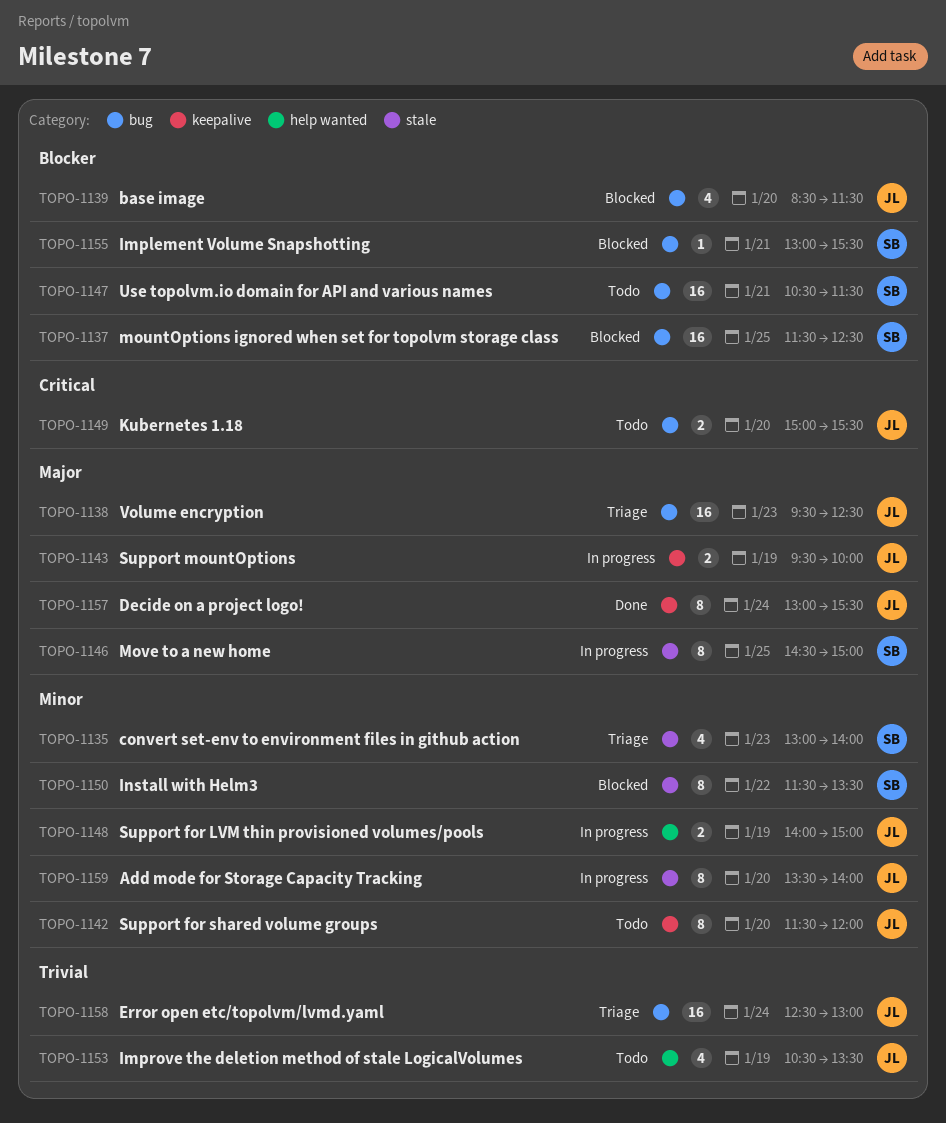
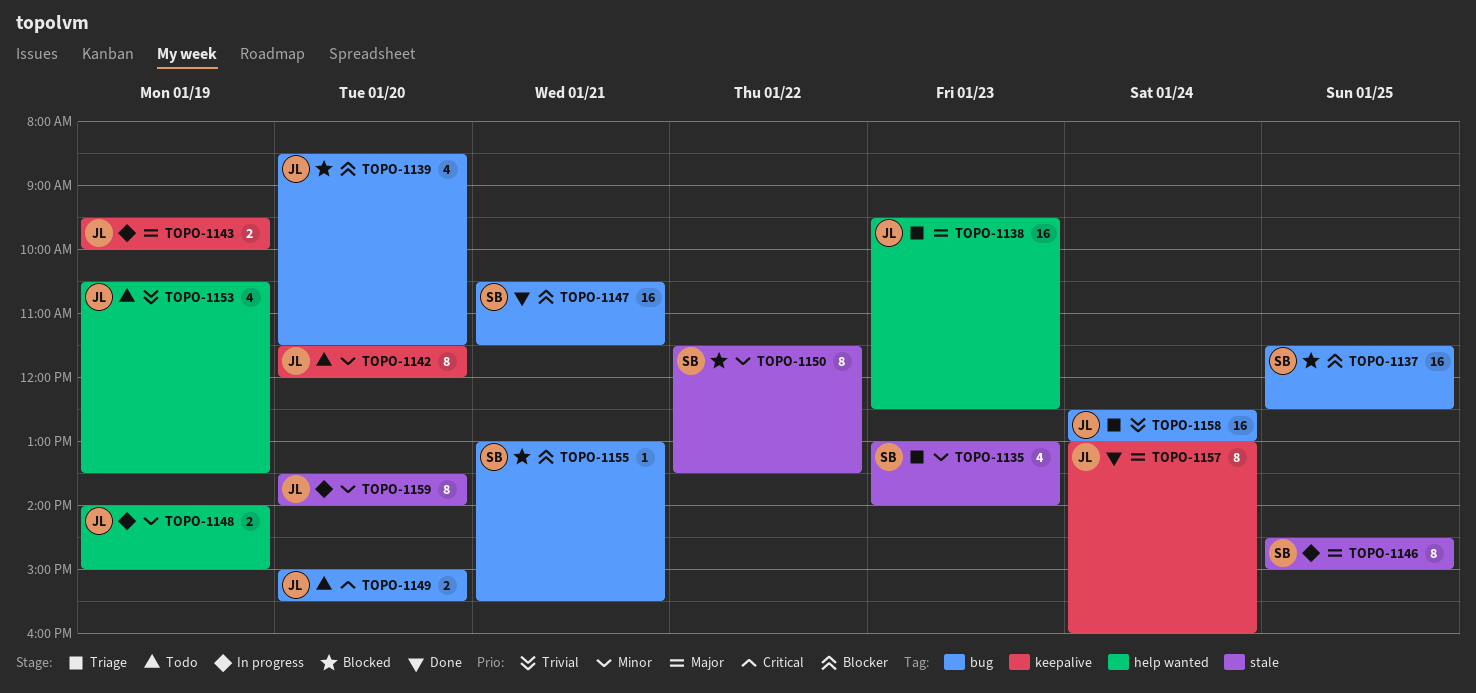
TOPO-1138, label: bug -> help wanted
TOPO-1147, status: Todo -> Done
TOPO-1157, ends: 15:30 -> 16:00

